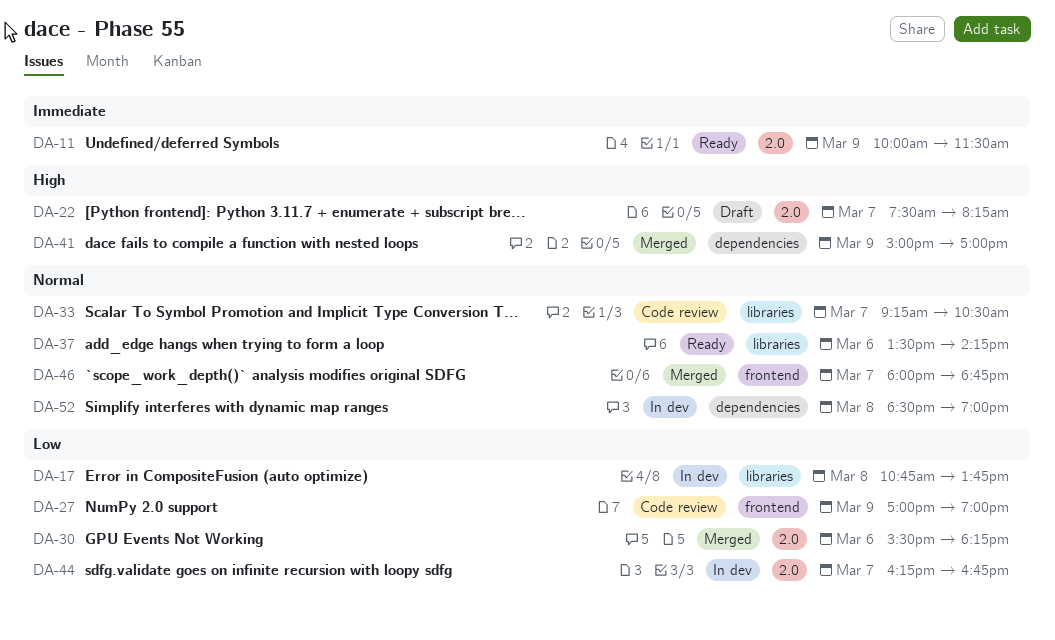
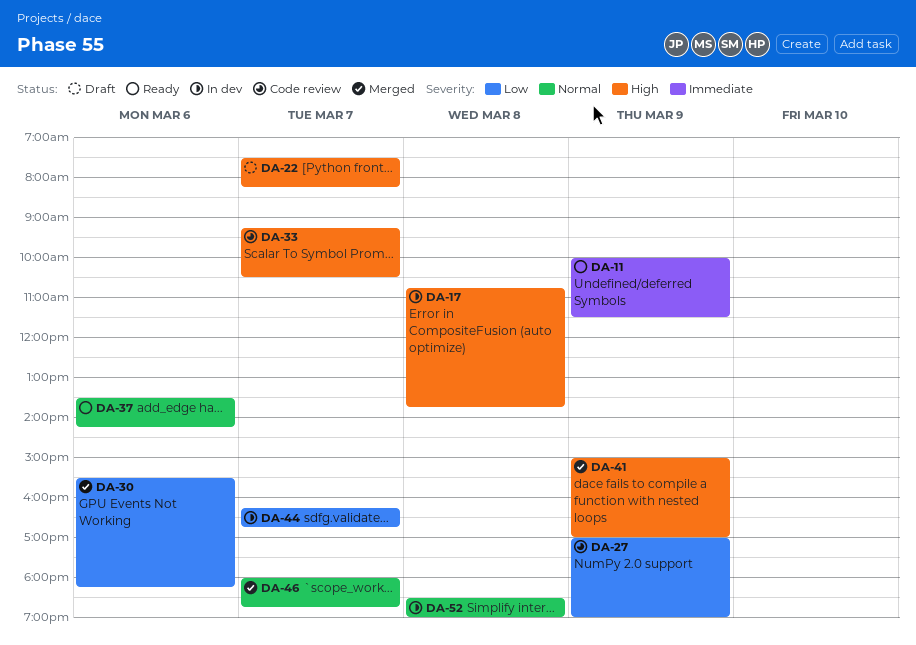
DA-17, priority: Low -> High
DA-33, priority: Normal -> High

